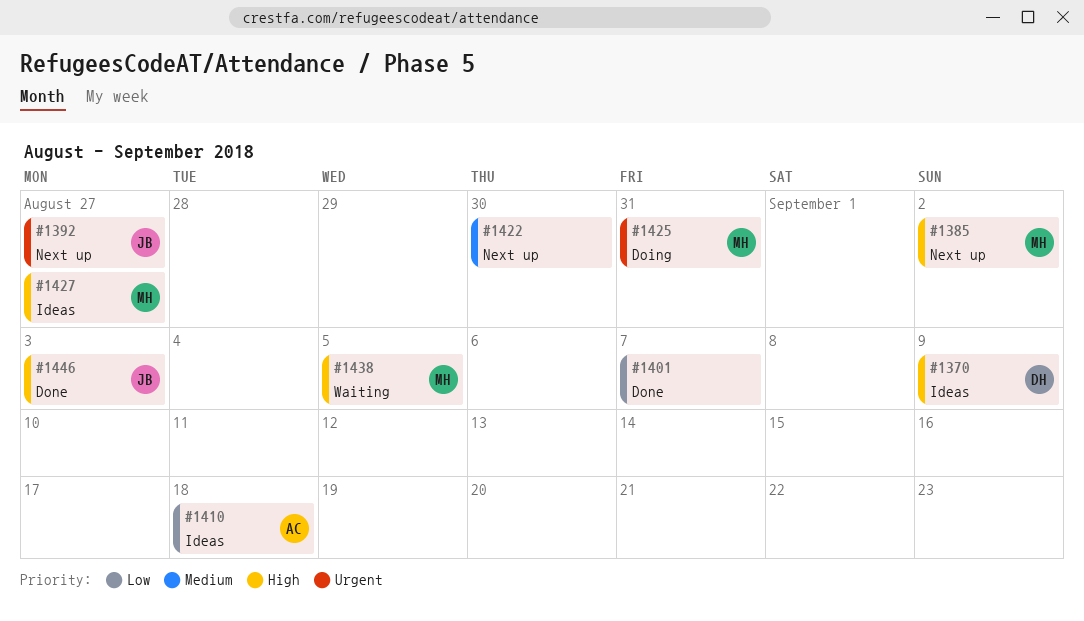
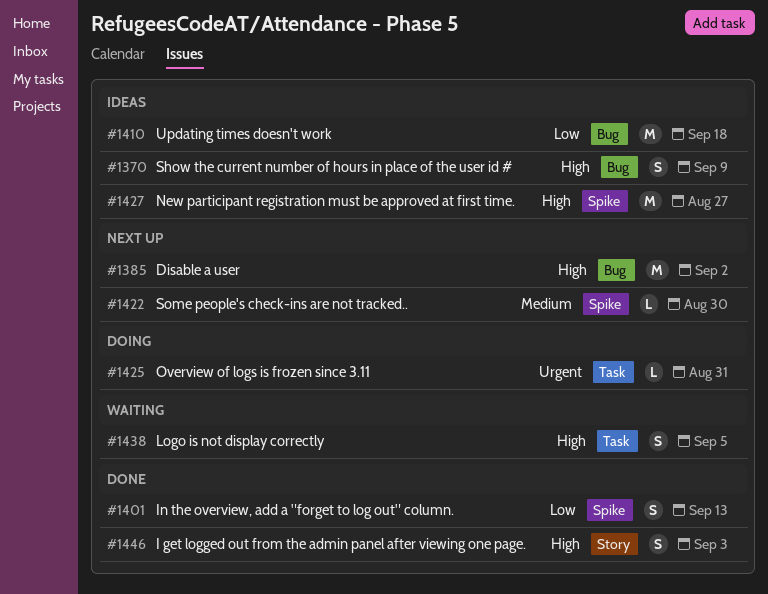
#1392: present -> none
#1401, due: Sep 7 -> Sep 13

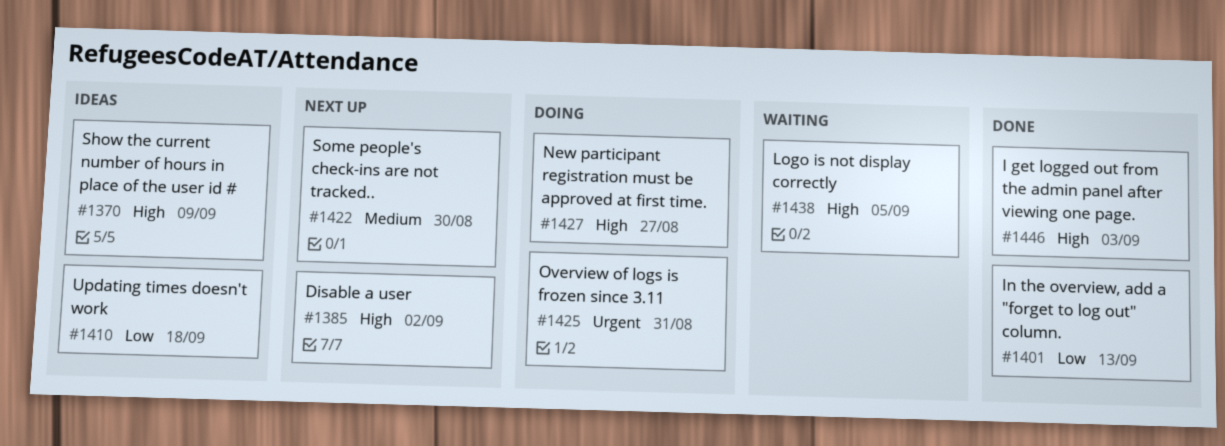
#1427, status: Ideas -> Doing

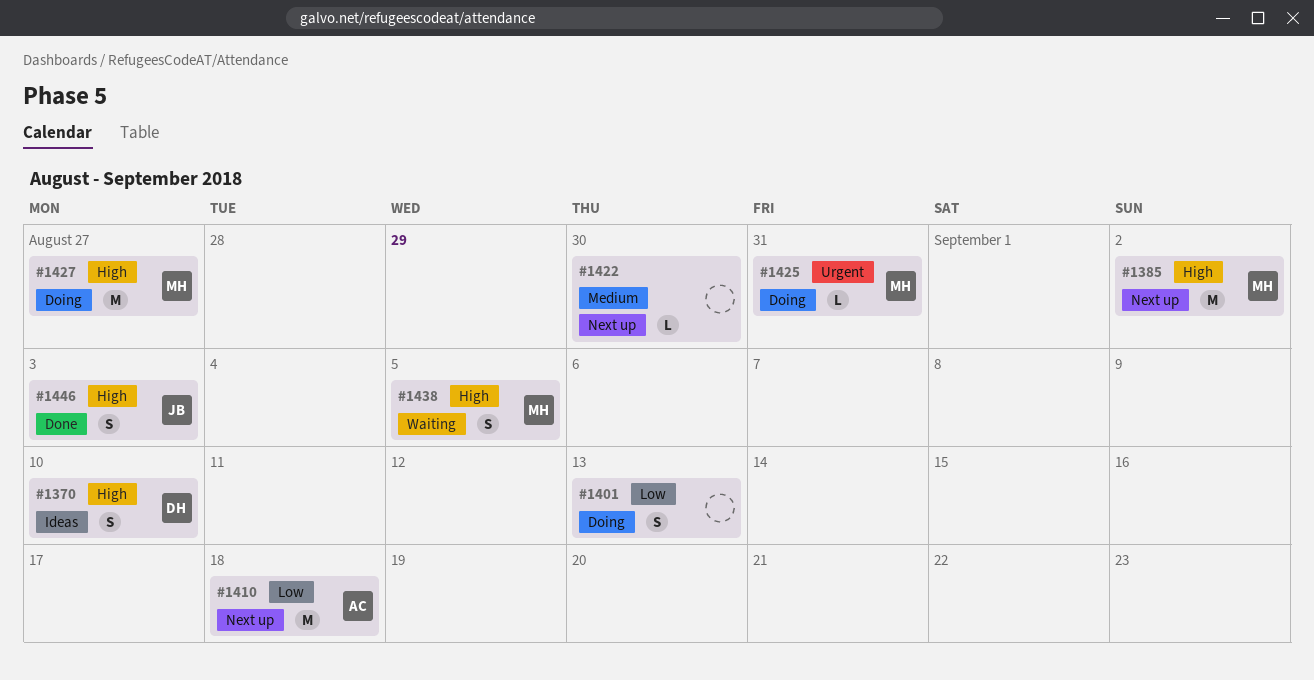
#1370, due: Sep 9 -> Sep 10
#1401, status: Done -> Doing
#1410, status: Ideas -> Next up

